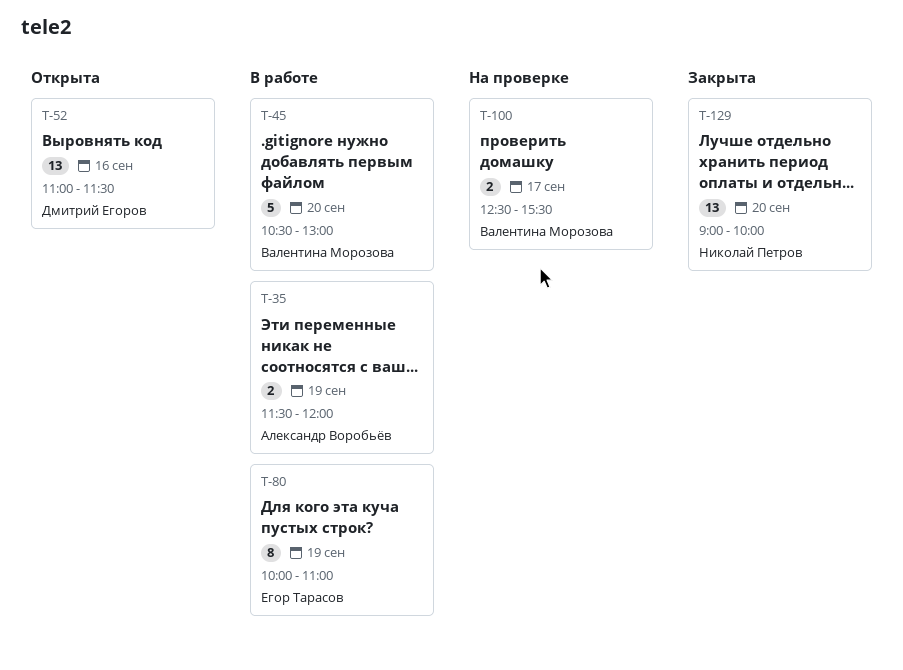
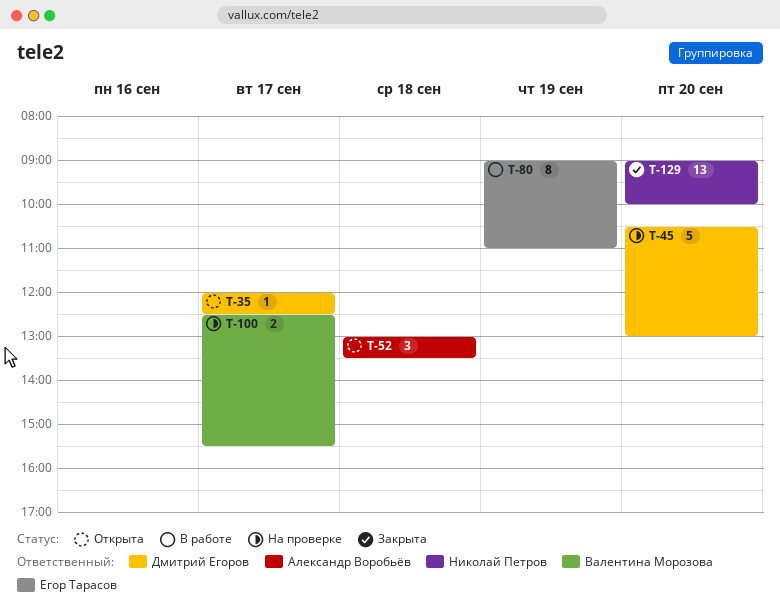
T-35, status: В работе -> Открыта
T-35, owner: Александр Воробьёв -> Дмитрий Егоров
T-35, estimate: 2 -> 1
T-35, day: Sep 19 -> Sep 17
T-35, begins: 11:30 -> 12:00
T-35, ends: 12:00 -> 12:30
T-45, status: В работе -> На проверке
T-45, owner: Валентина Морозова -> Дмитрий Егоров
T-52, owner: Дмитрий Егоров -> Александр Воробьёв
T-52, estimate: 13 -> 3
T-52, day: Sep 16 -> Sep 18
T-52, begins: 11:00 -> 13:00
T-52, ends: 11:30 -> 13:30
T-80, begins: 10:00 -> 09:00

